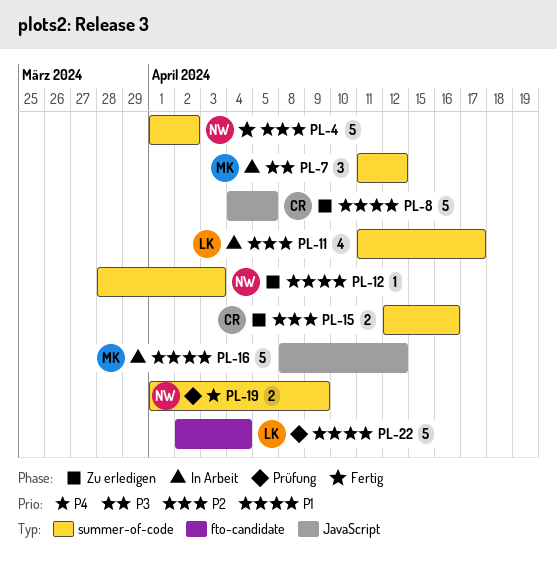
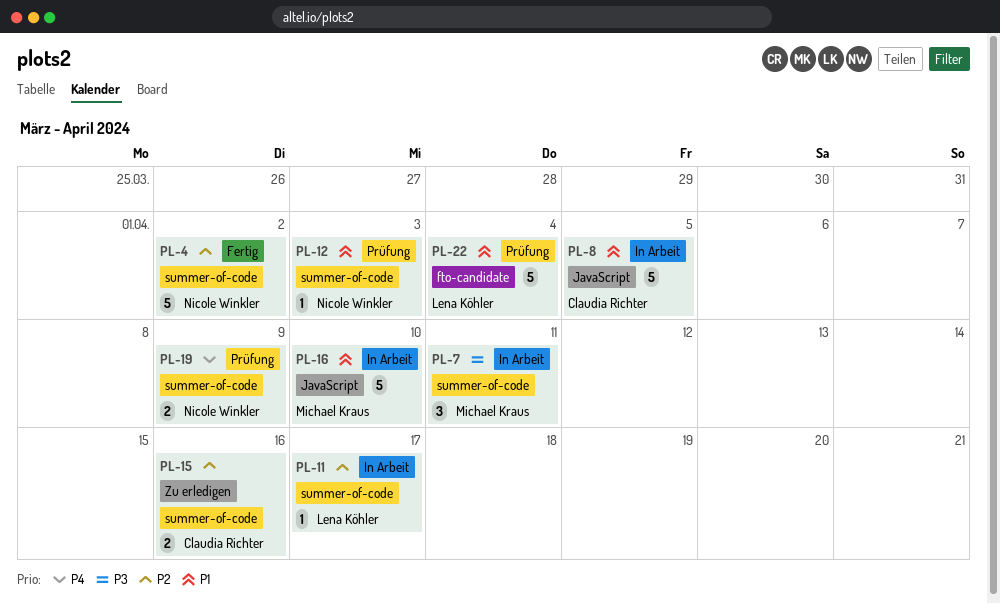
PL-7, due: Apr 12 -> Apr 11
PL-8, status: Zu erledigen -> In Arbeit
PL-11, estimate: 4 -> 1
PL-12, status: Zu erledigen -> Prüfung
PL-16, due: Apr 12 -> Apr 10

